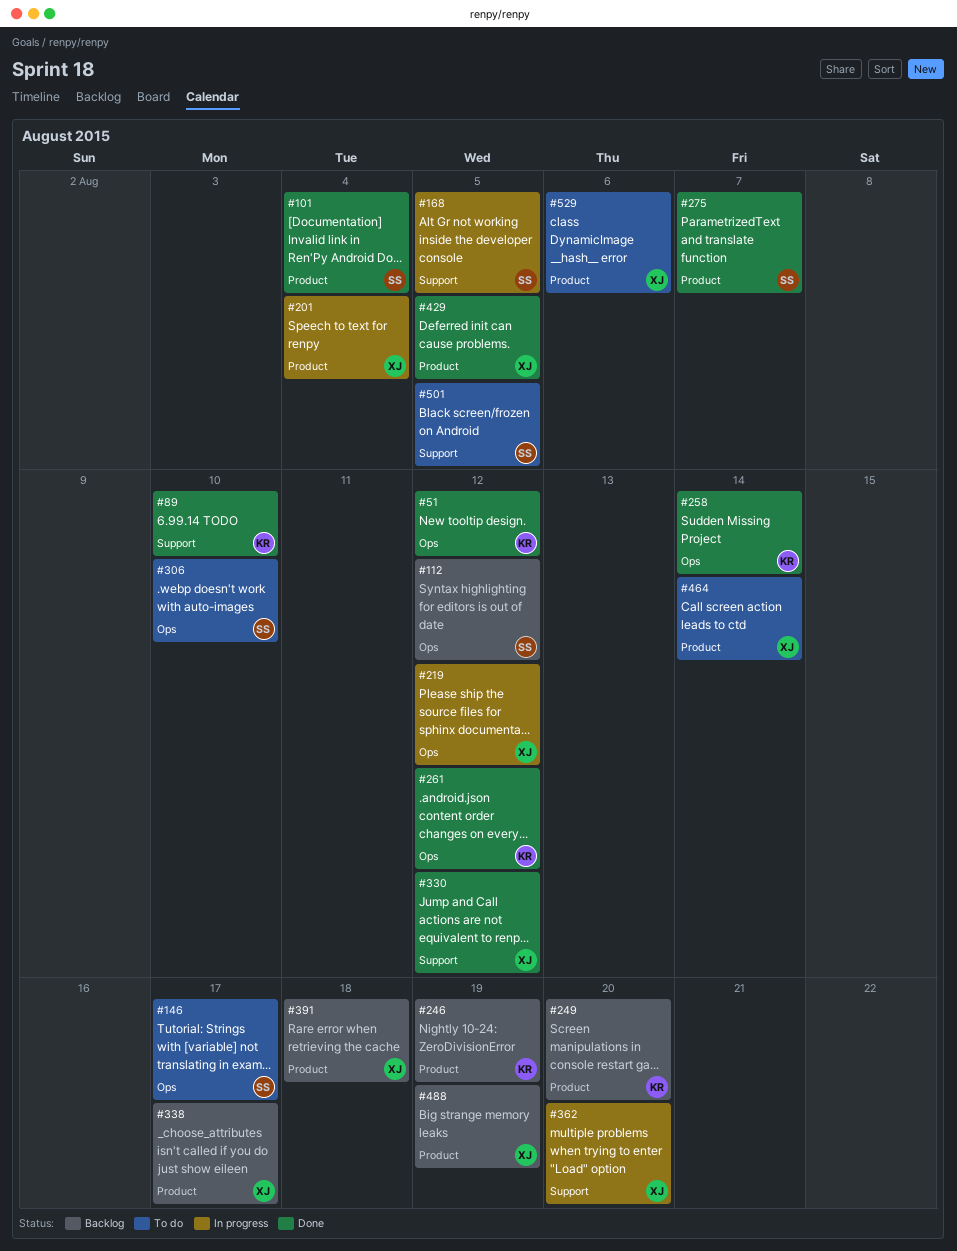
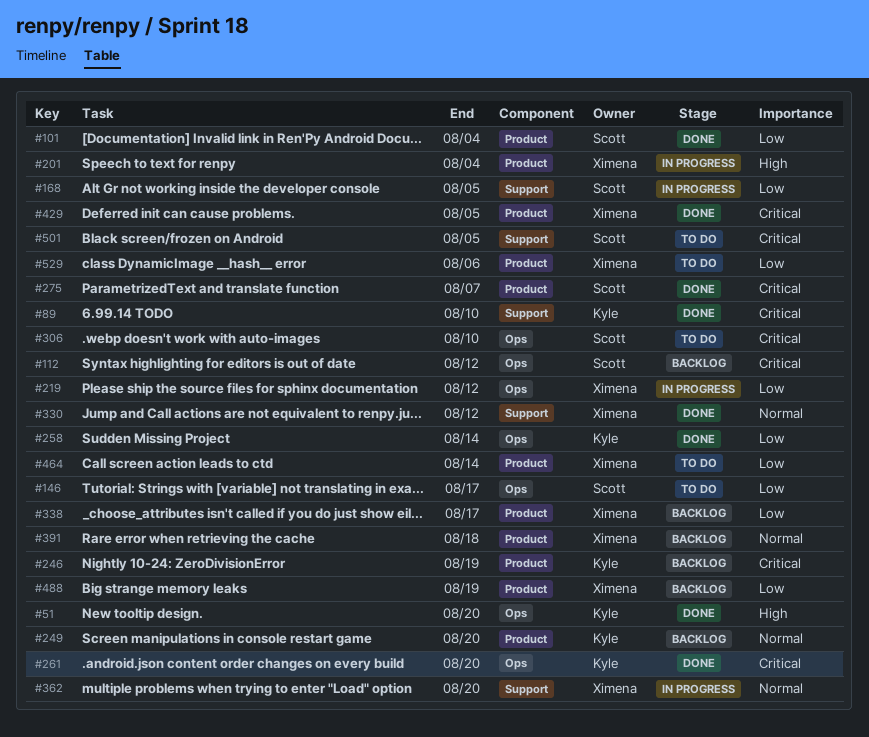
#51, due: Aug 12 -> Aug 20
#261, due: Aug 12 -> Aug 20

